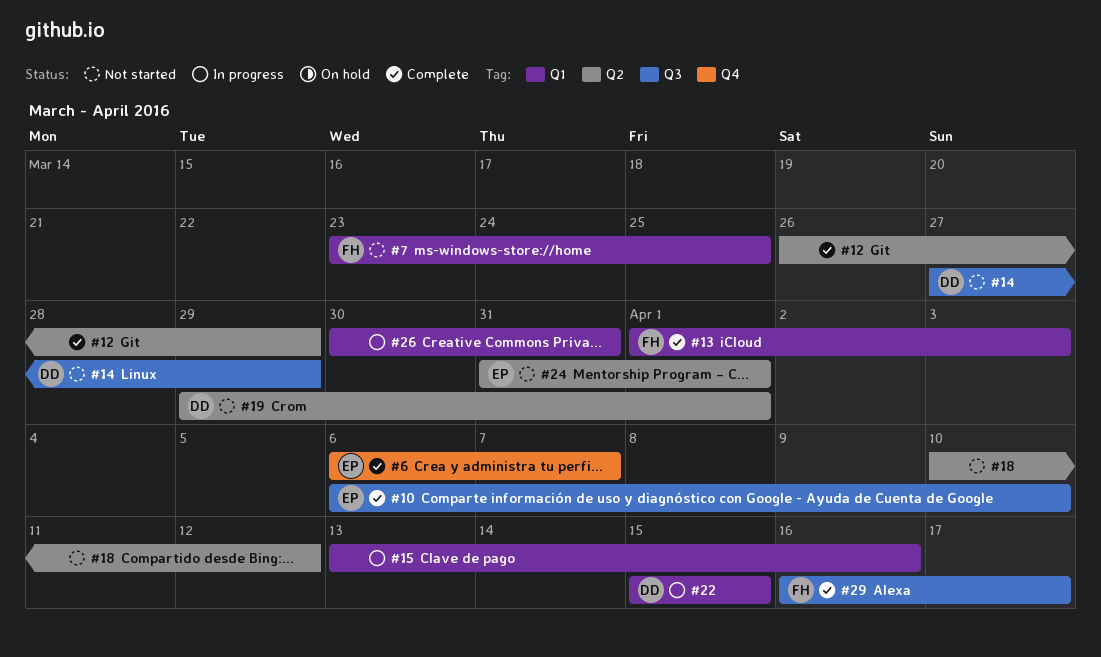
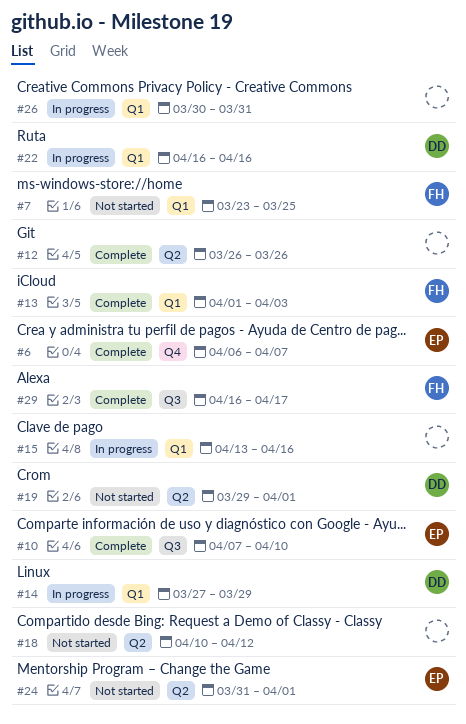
#10, start: Apr 6 -> Apr 7
#12, due: Mar 29 -> Mar 26
#14, status: Not started -> In progress
#14, label: Q3 -> Q1
#22, start: Apr 15 -> Apr 16
#22, due: Apr 15 -> Apr 16

